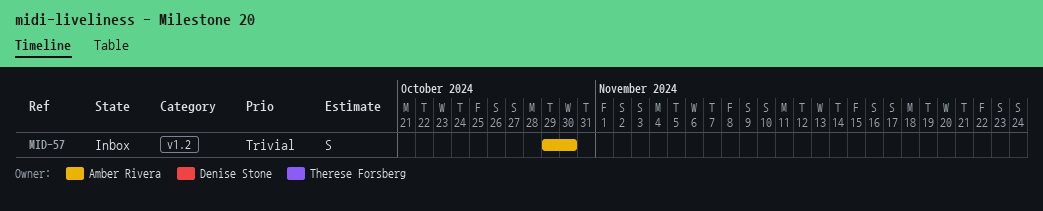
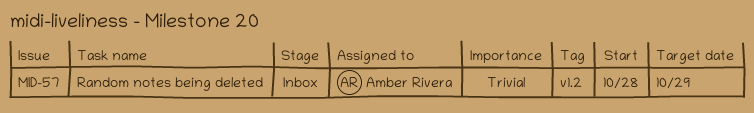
MID-57, start: Oct 29 -> Oct 28
MID-57, due: Oct 30 -> Oct 29

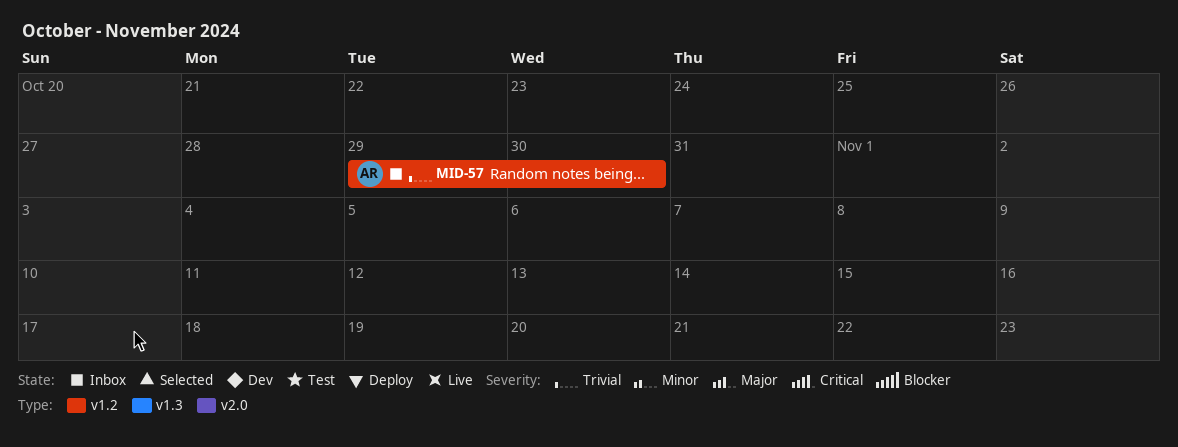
MID-57, start: Oct 28 -> Oct 29
MID-57, due: Oct 29 -> Oct 30

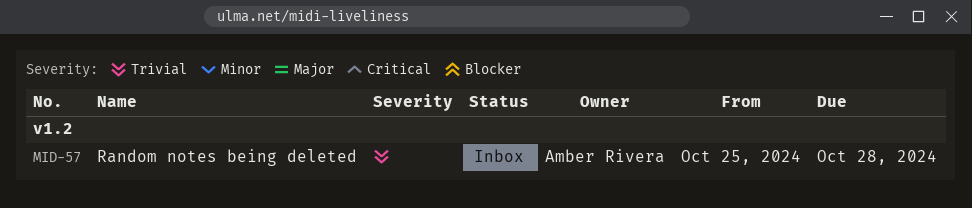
MID-57, start: Oct 29 -> Oct 25
MID-57, due: Oct 30 -> Oct 28

